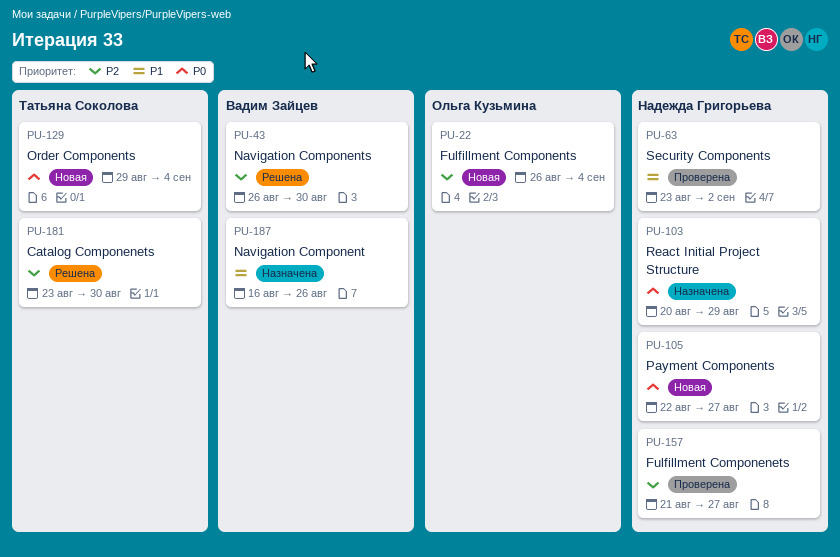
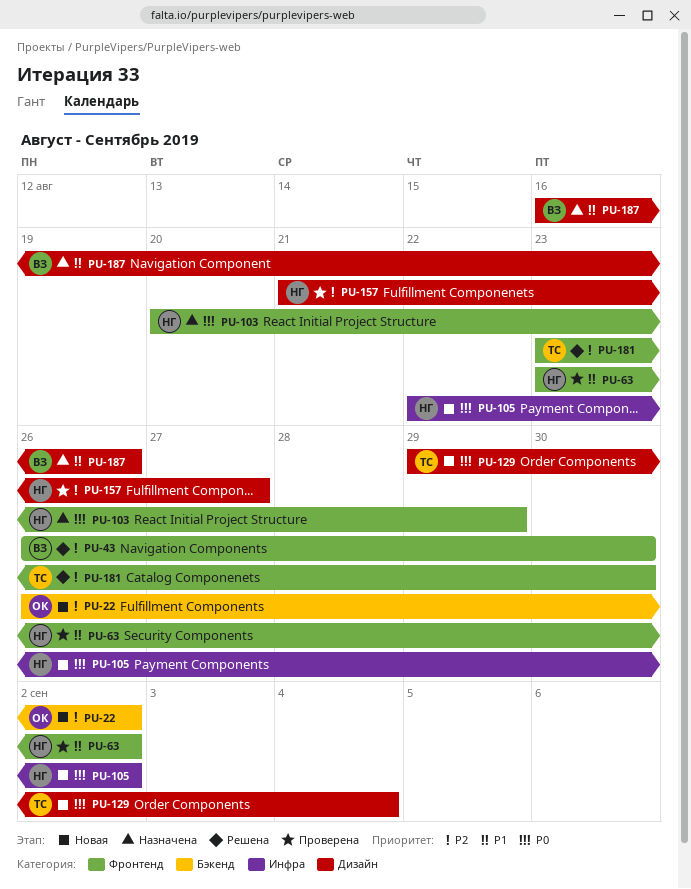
PU-22, due: Sep 4 -> Sep 2
PU-105, due: Aug 27 -> Sep 2

